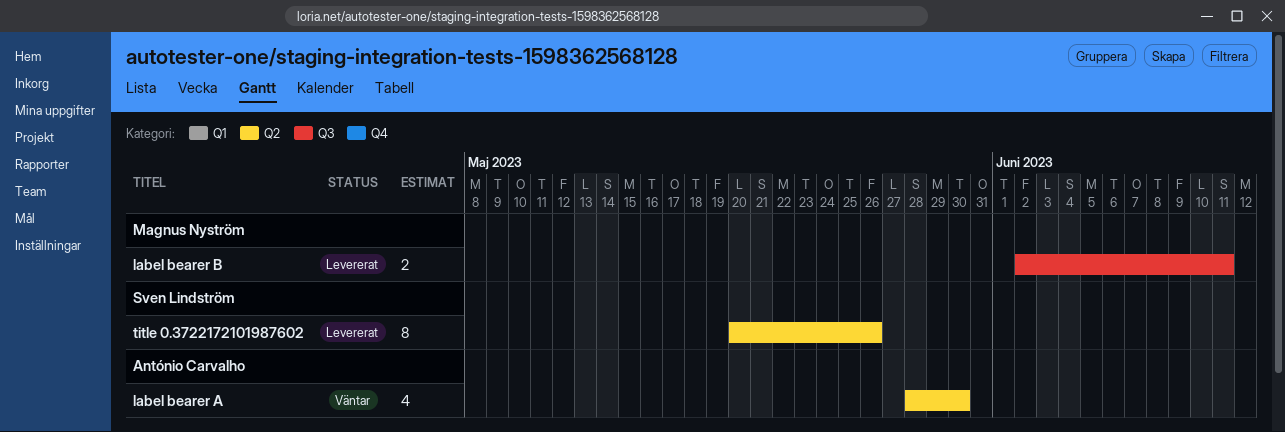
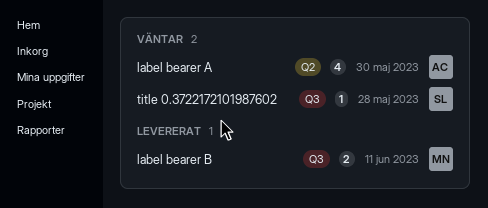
title 0.3722172101987602, status: Levererat -> Väntar
title 0.3722172101987602, label: Q2 -> Q3
title 0.3722172101987602, estimate: 8 -> 1
title 0.3722172101987602, due: May 26 -> May 28

